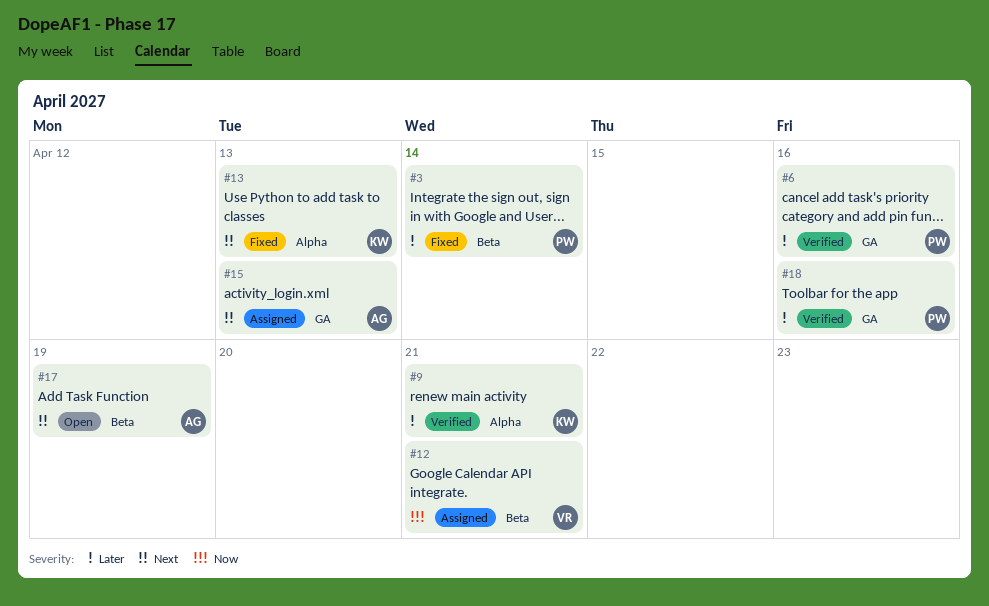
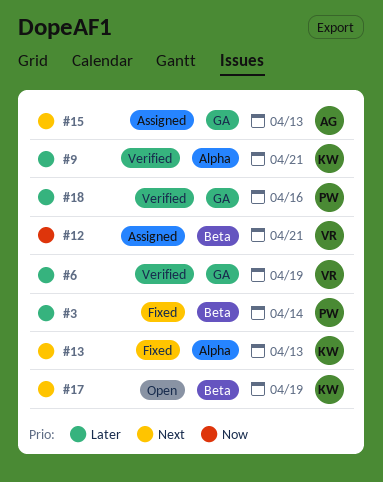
#6, owner: PW -> VR
#6, due: Apr 16 -> Apr 19
#17, owner: AG -> KW

